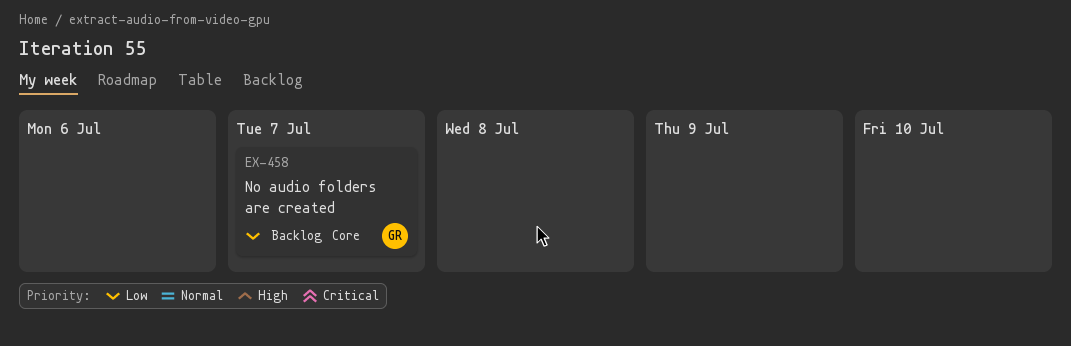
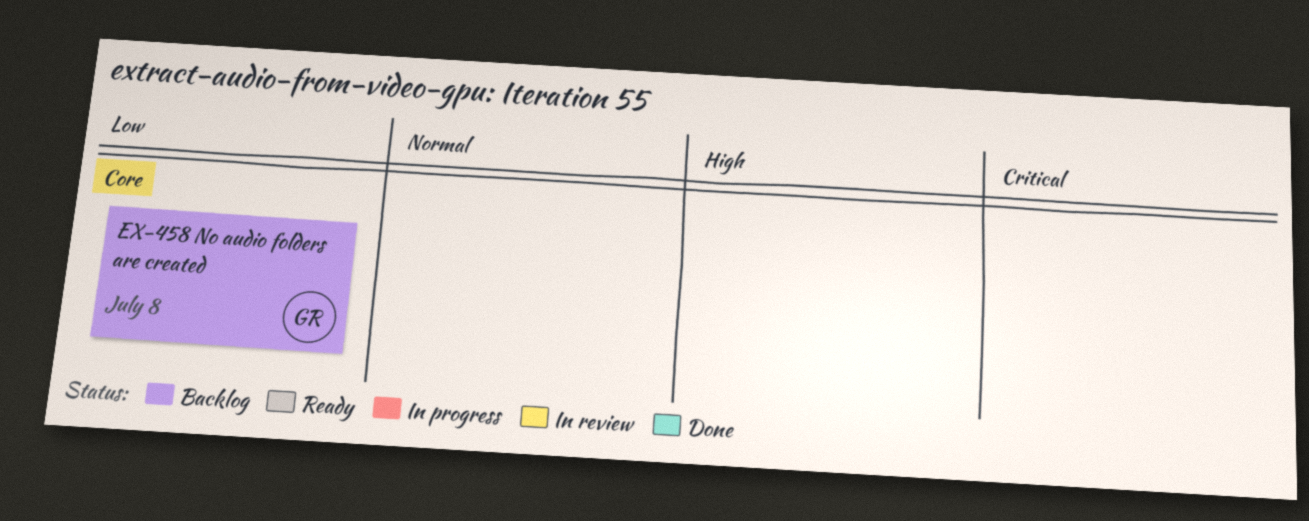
EX-458, due: Jul 7 -> Jul 8

